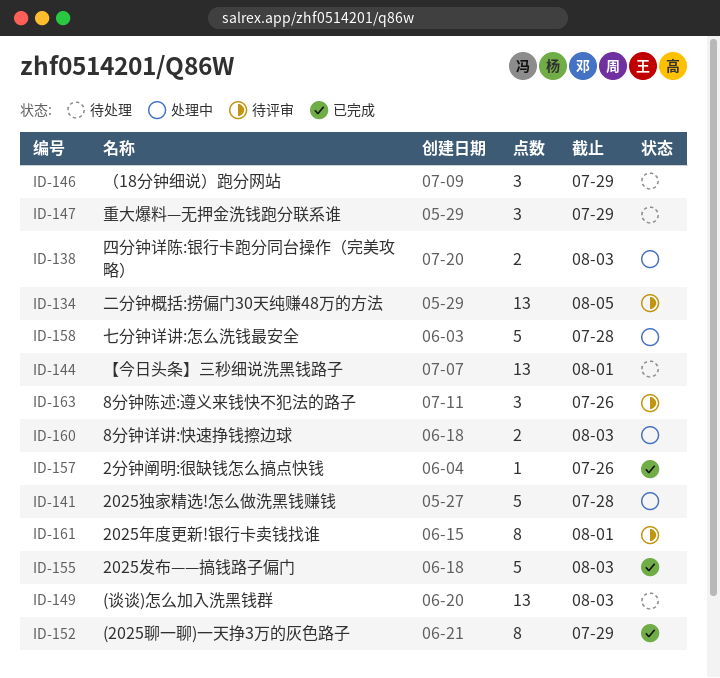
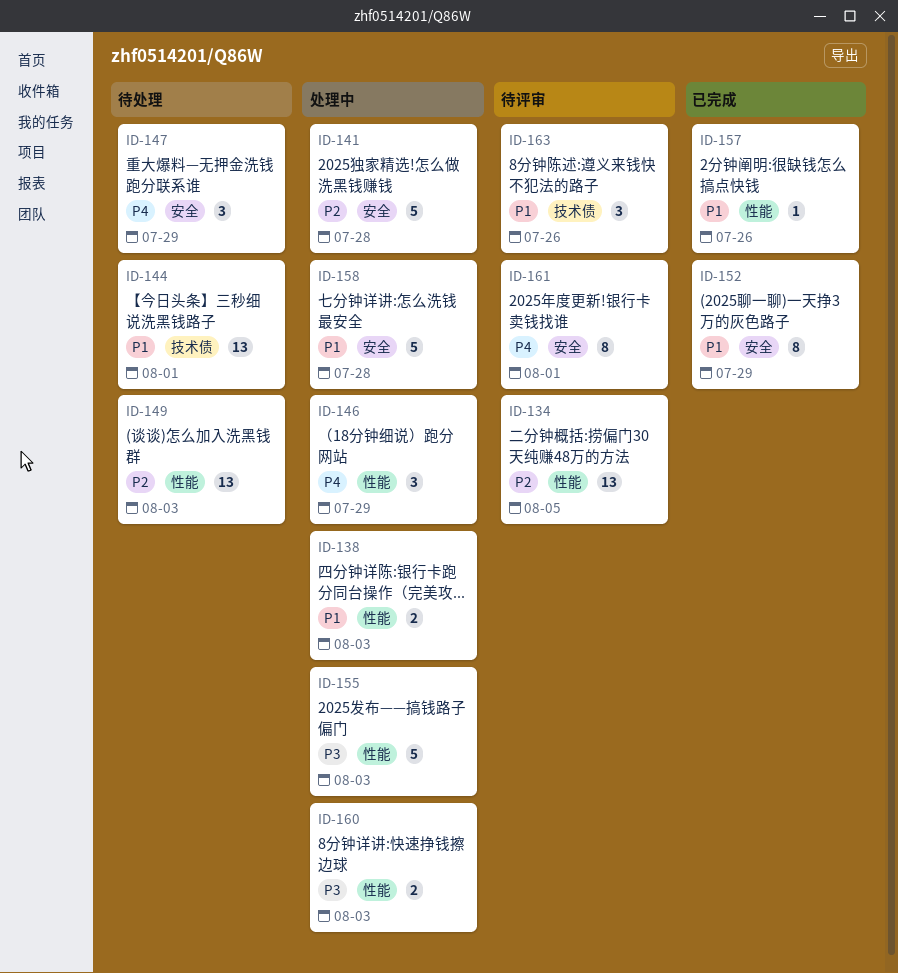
ID-146, status: 待处理 -> 处理中
ID-155, status: 已完成 -> 处理中

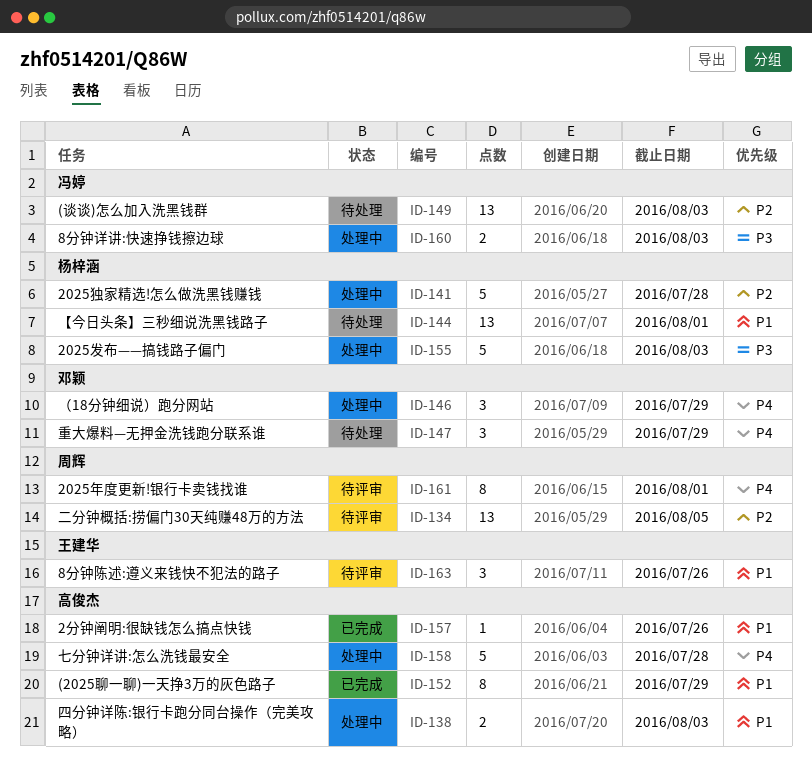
ID-158, priority: P1 -> P4

